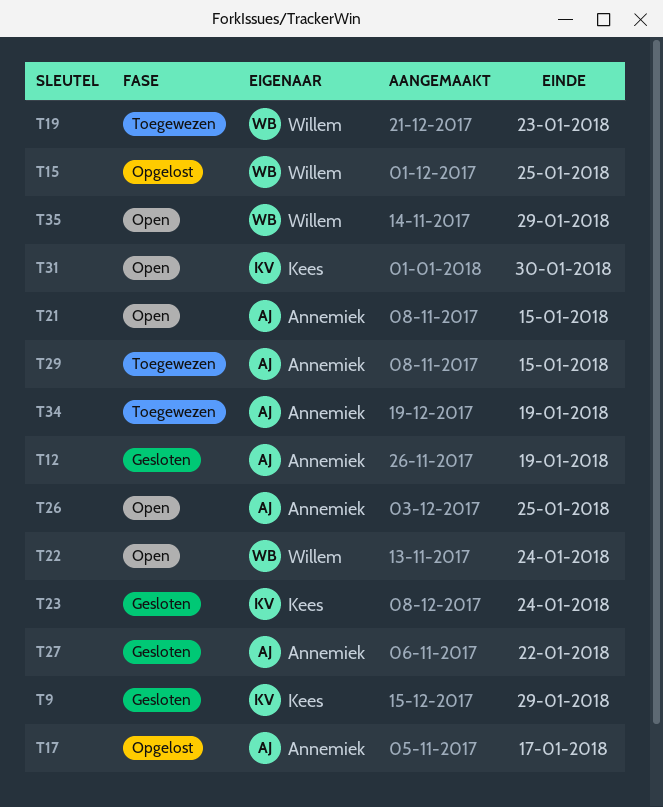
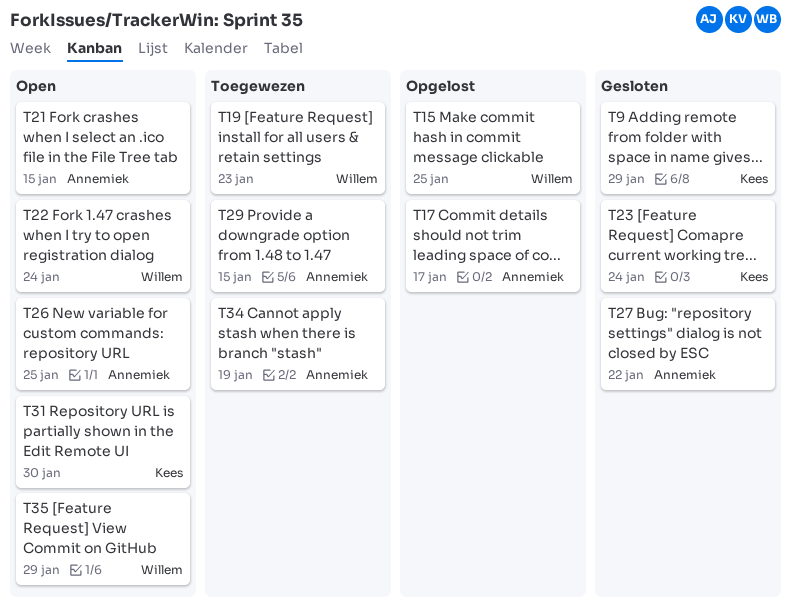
T12: present -> none

